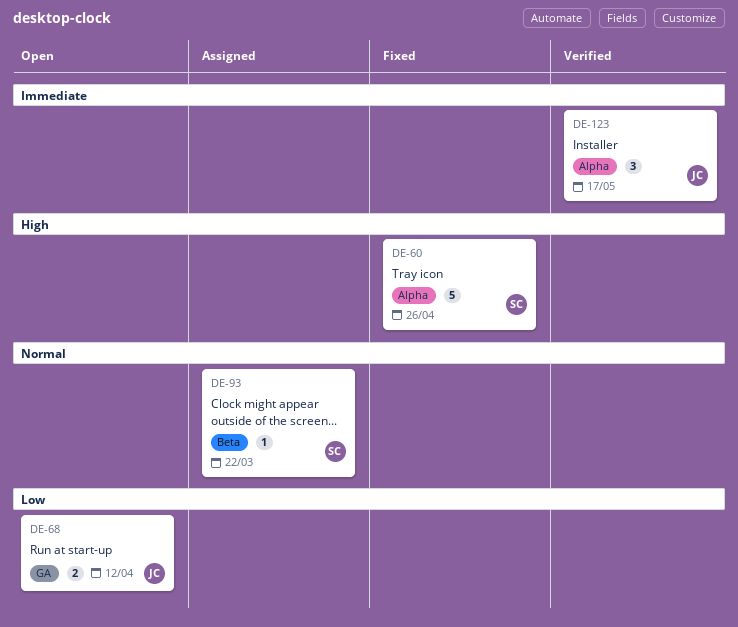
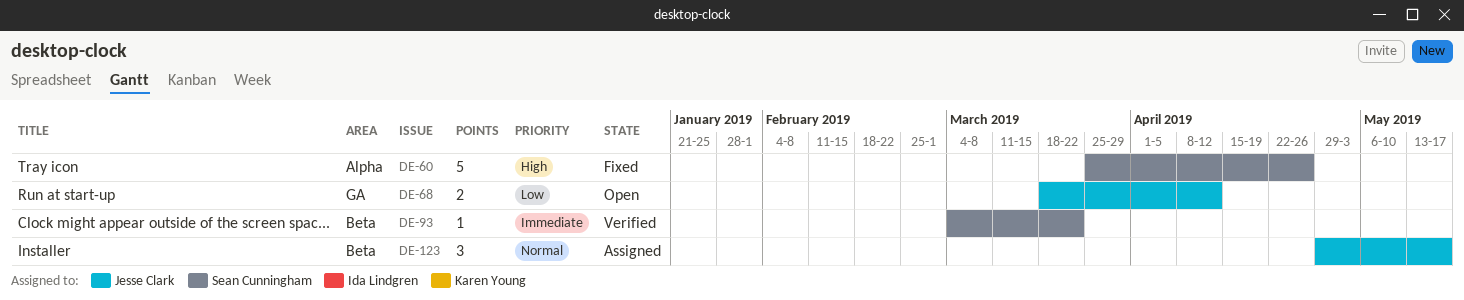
DE-93, status: Assigned -> Verified
DE-93, priority: Normal -> Immediate
DE-123, status: Verified -> Assigned
DE-123, priority: Immediate -> Normal
DE-123, label: Alpha -> Beta

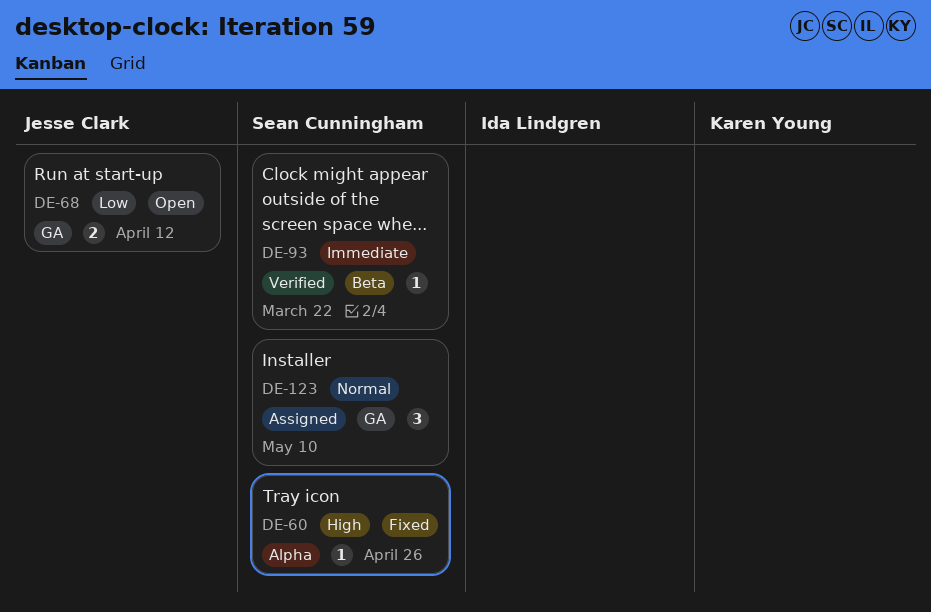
DE-60, estimate: 5 -> 1
DE-123, owner: Jesse Clark -> Sean Cunningham
DE-123, label: Beta -> GA
DE-123, due: May 17 -> May 10

